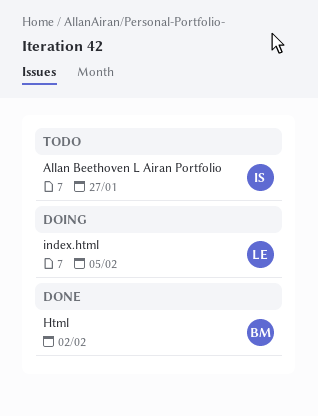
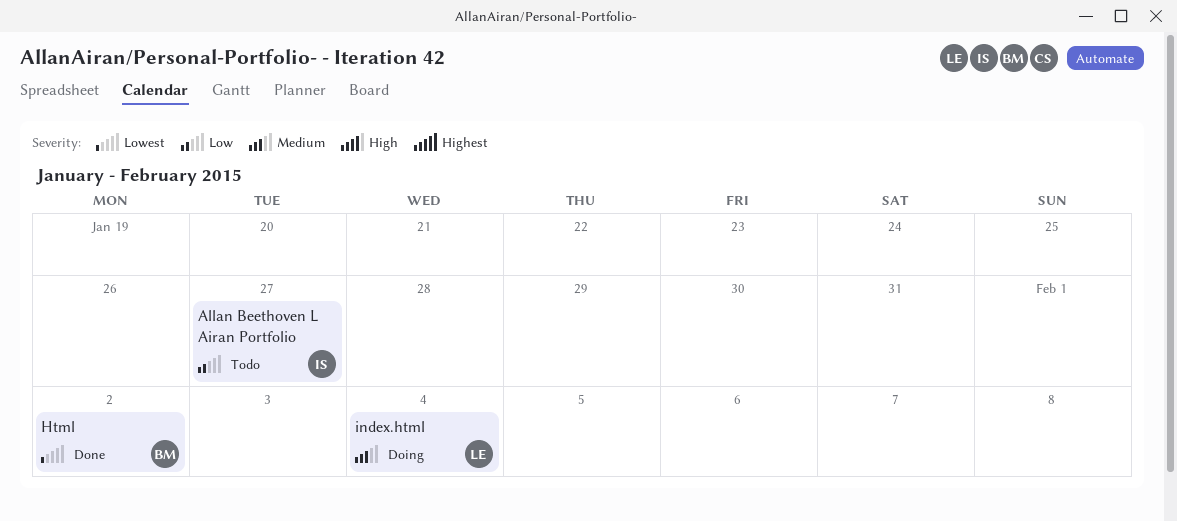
index.html, due: Feb 5 -> Feb 4

